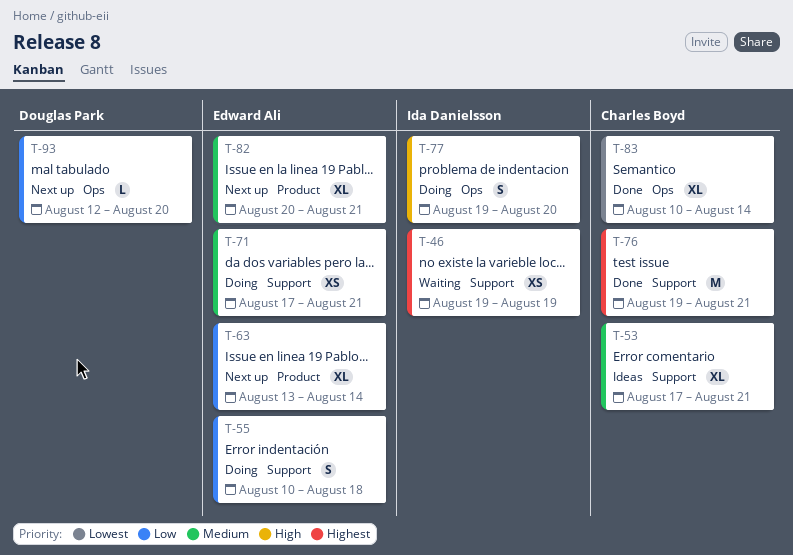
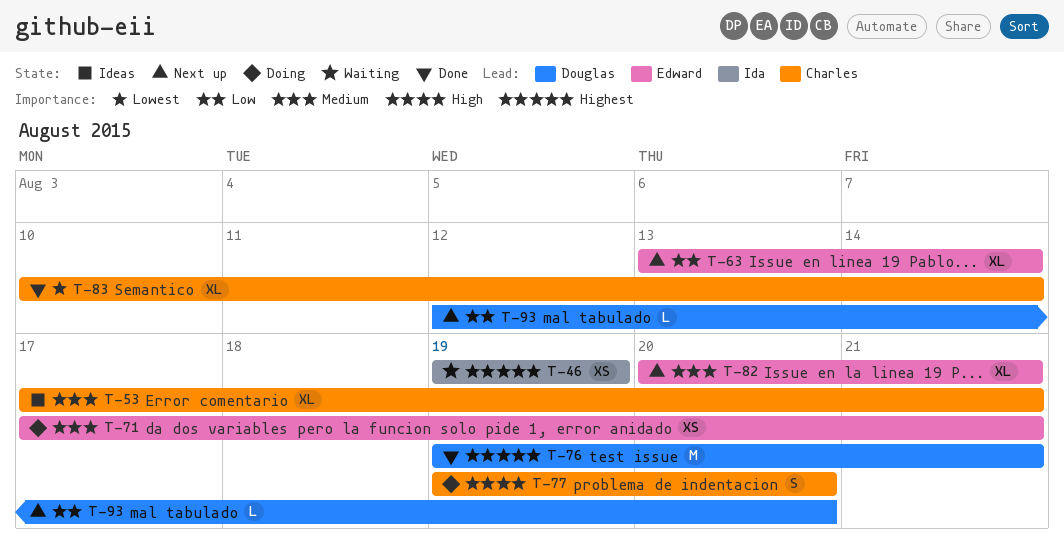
T-55: present -> none
T-76, owner: Charles Boyd -> Douglas Park
T-77, owner: Ida Danielsson -> Charles Boyd

